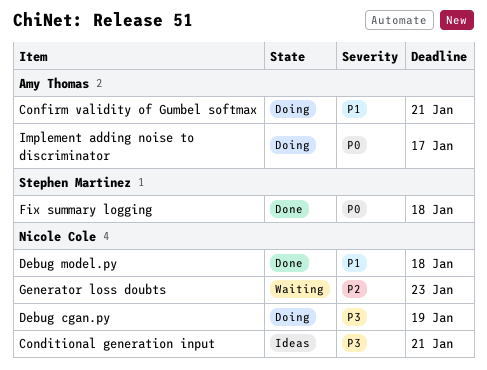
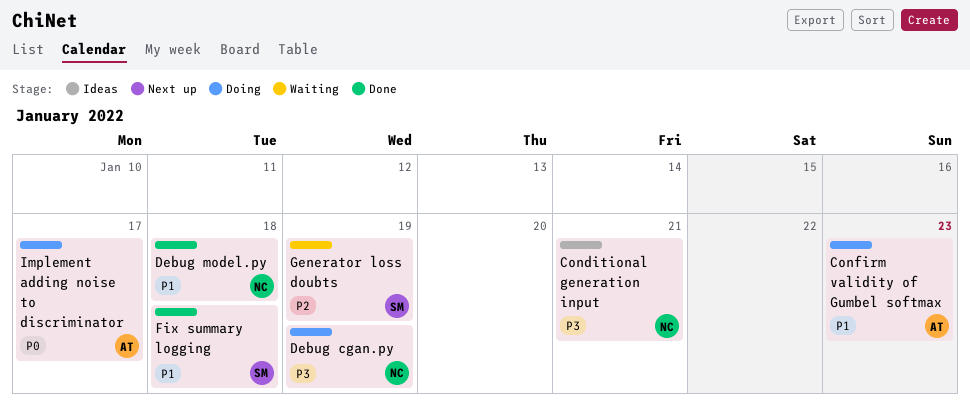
Confirm validity of Gumbel softmax, due: Jan 21 -> Jan 23
Fix summary logging, priority: P0 -> P1
Generator loss doubts, owner: Nicole Cole -> Stephen Martinez
Generator loss doubts, due: Jan 23 -> Jan 19

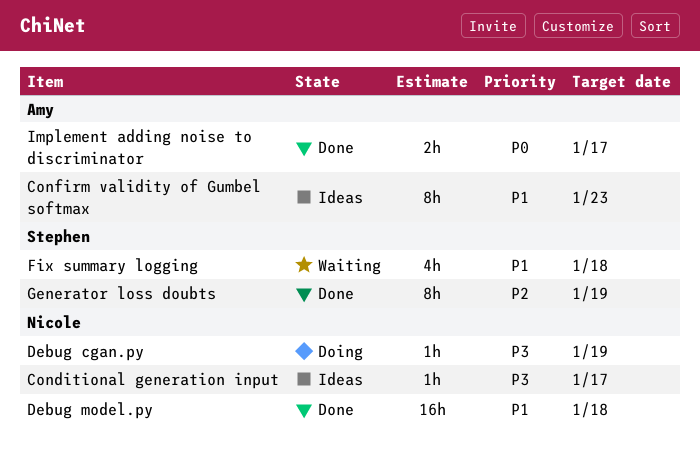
Conditional generation input, due: Jan 21 -> Jan 17
Confirm validity of Gumbel softmax, status: Doing -> Ideas
Fix summary logging, status: Done -> Waiting
Generator loss doubts, status: Waiting -> Done
Implement adding noise to discriminator, status: Doing -> Done

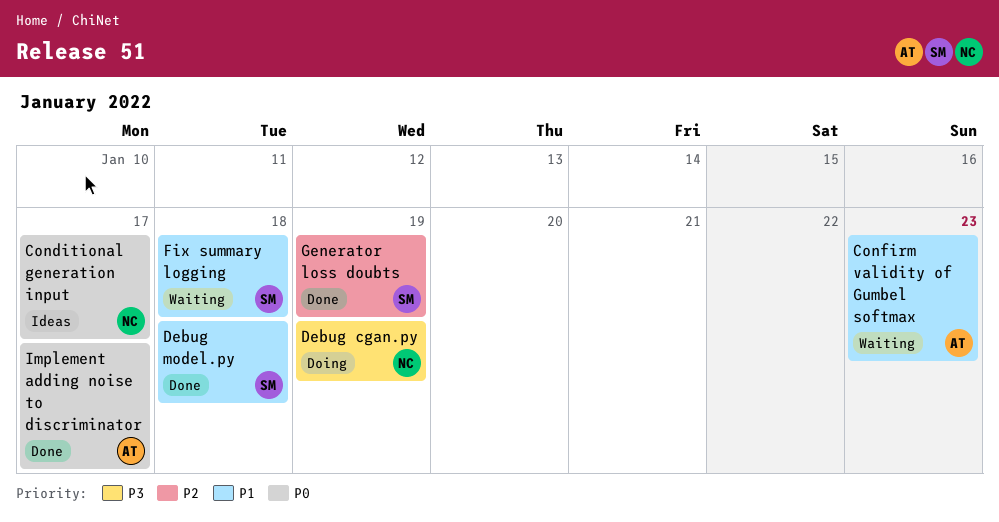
Conditional generation input, priority: P3 -> P0
Confirm validity of Gumbel softmax, status: Ideas -> Waiting
Debug model.py, owner: Nicole -> Stephen

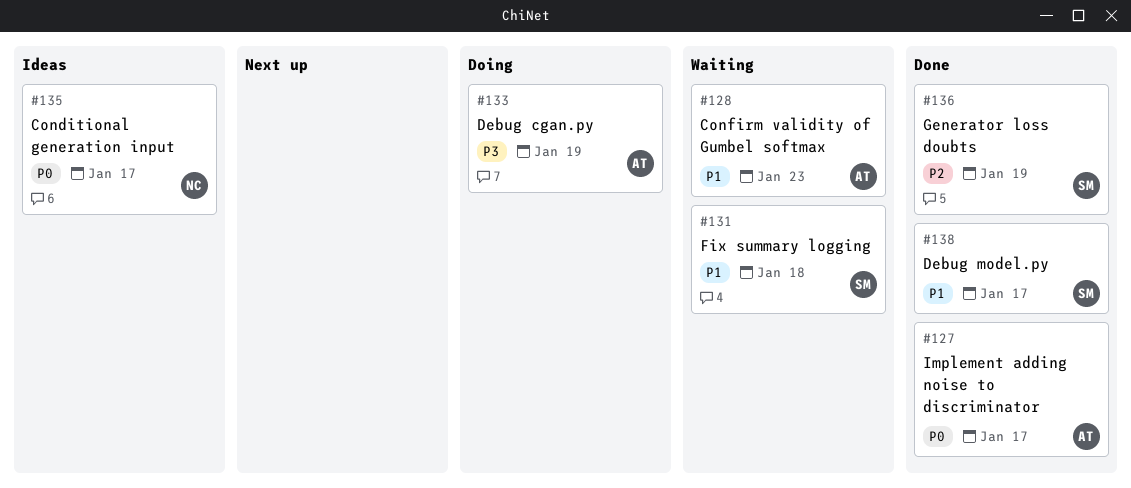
Debug cgan.py, owner: NC -> AT
Debug model.py, due: Jan 18 -> Jan 17

